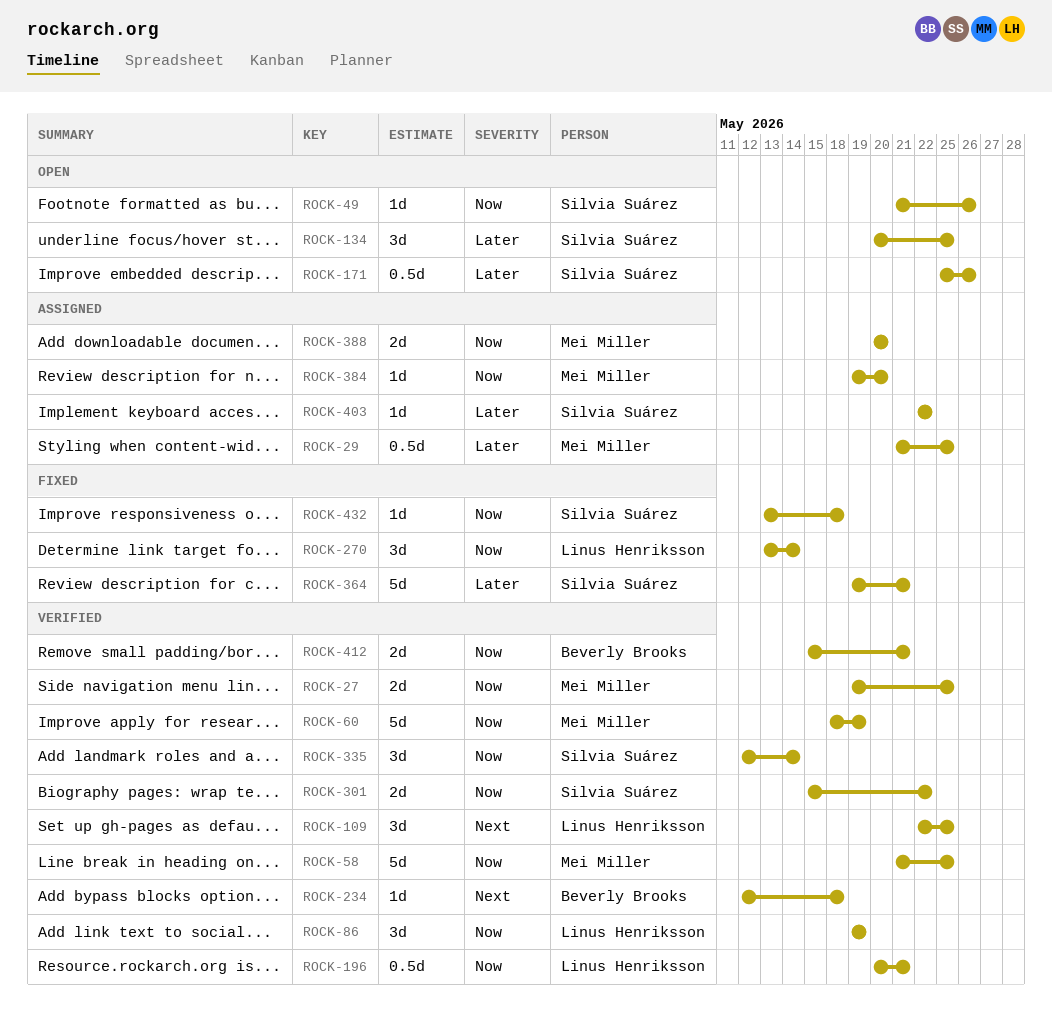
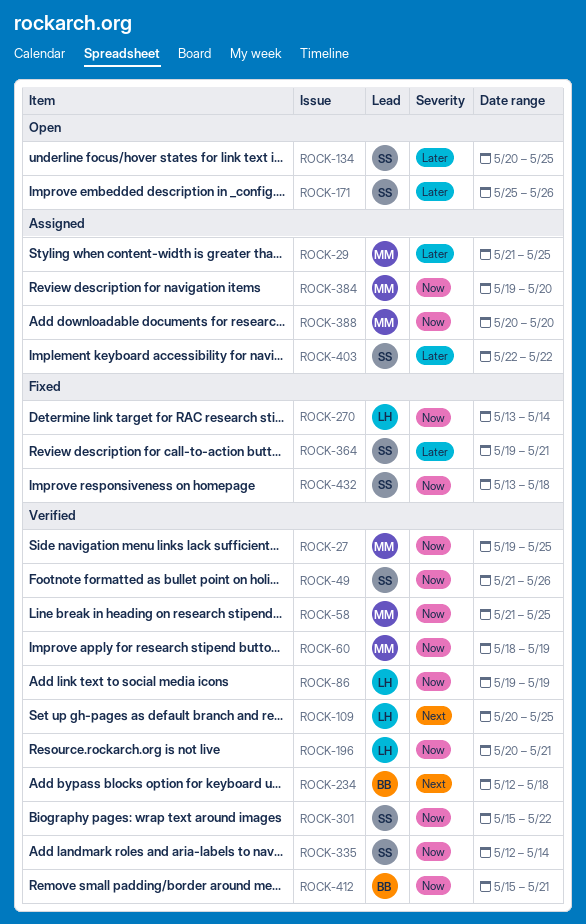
ROCK-49, status: Open -> Verified
ROCK-109, start: May 22 -> May 20

